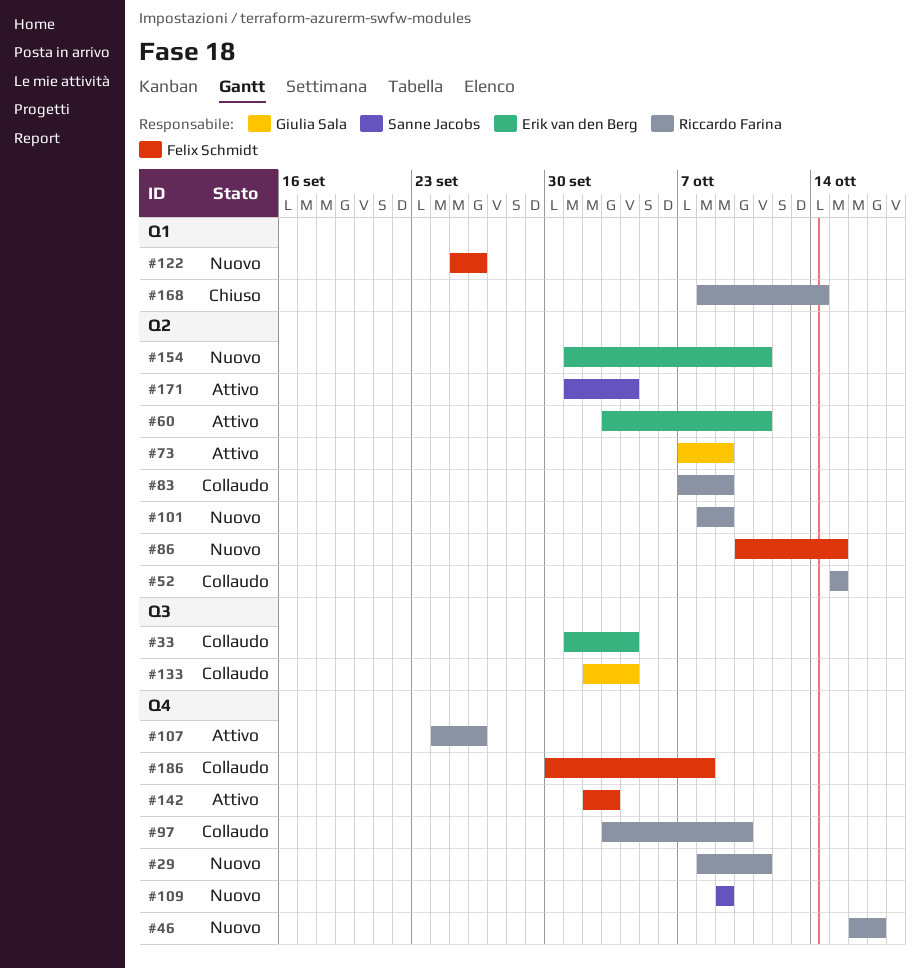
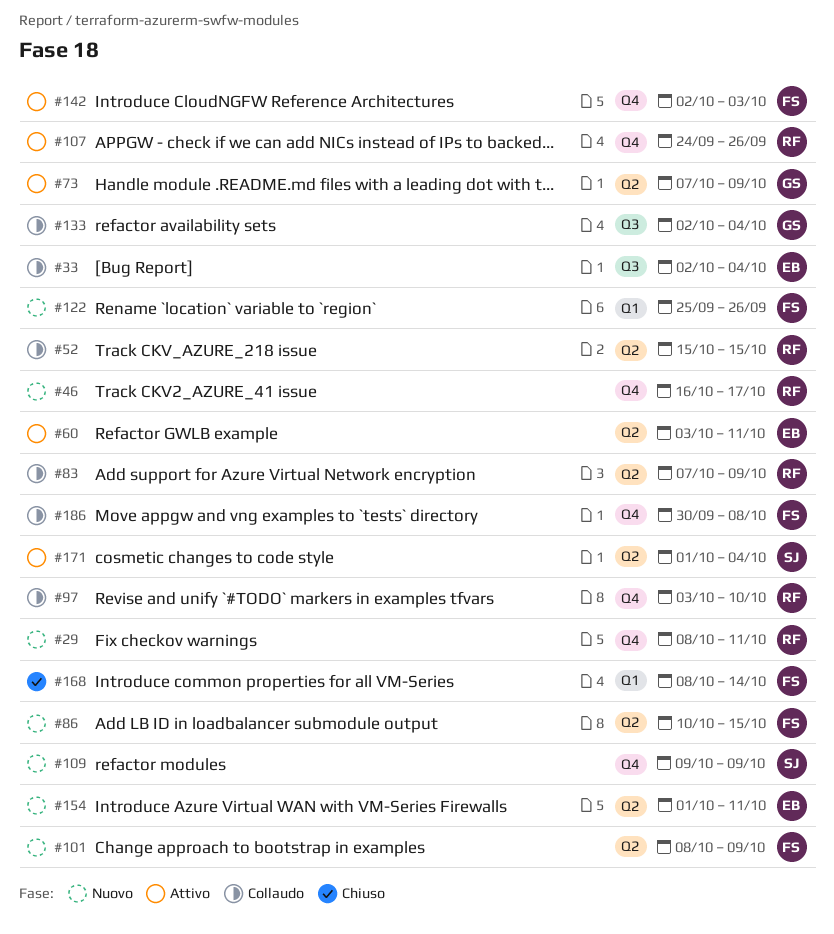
#33, start: Oct 1 -> Oct 2
#101, owner: Riccardo Farina -> Felix Schmidt
#168, owner: Riccardo Farina -> Felix Schmidt

